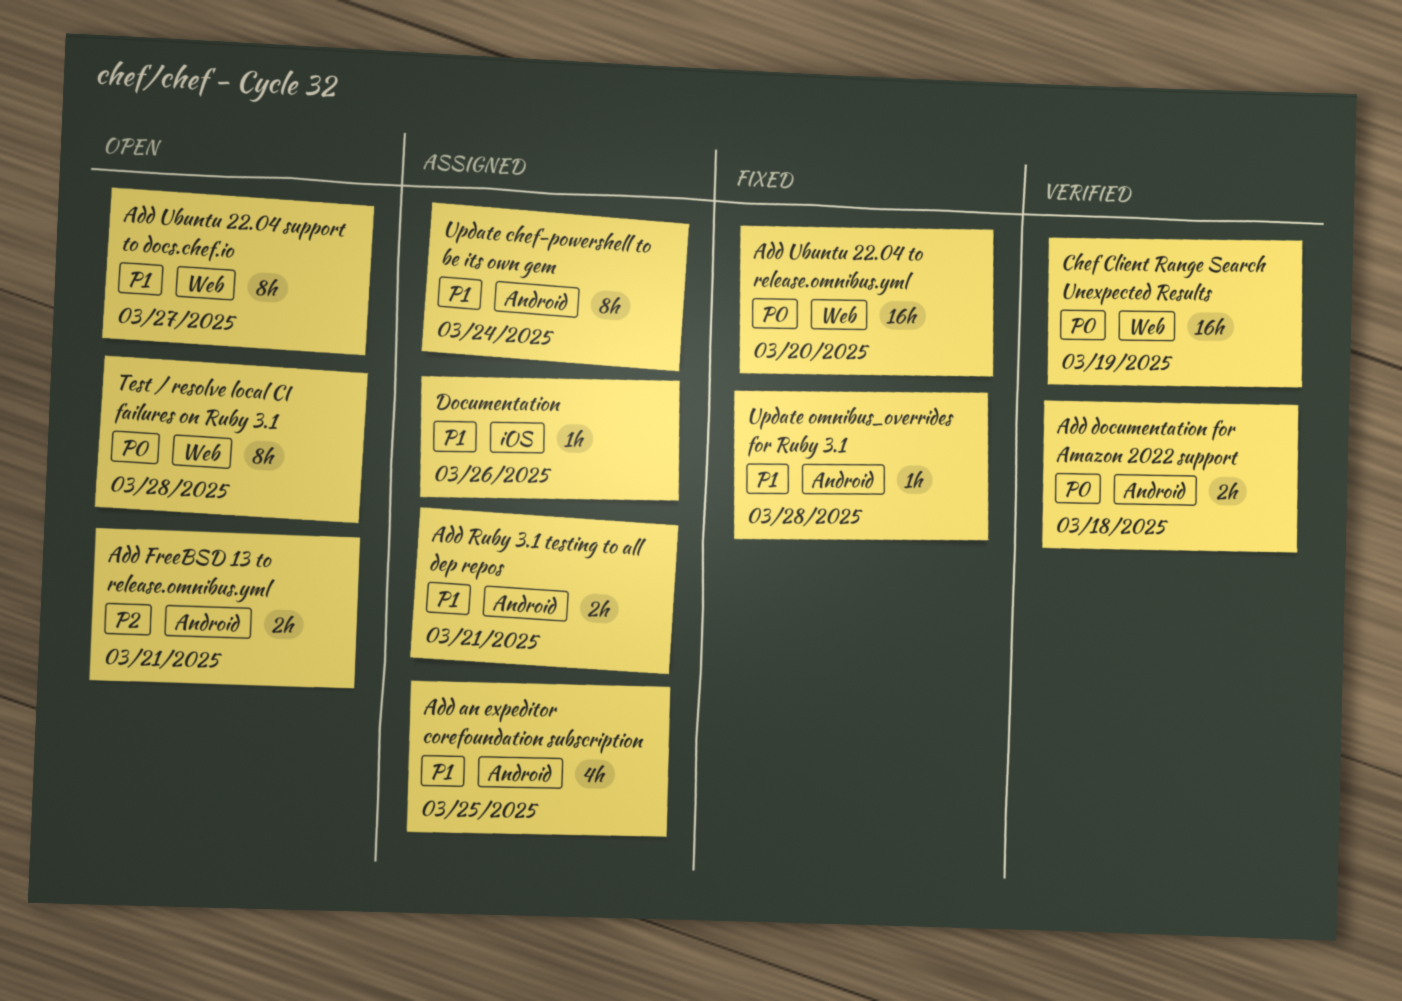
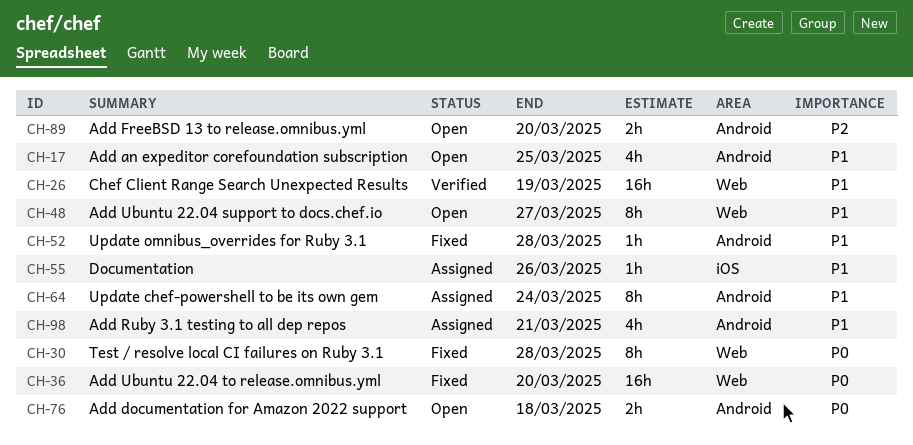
Add an expeditor corefoundation subscription, status: Assigned -> Open
Add documentation for Amazon 2022 support, status: Verified -> Open
Add FreeBSD 13 to release.omnibus.yml, due: Mar 21 -> Mar 20
Add Ruby 3.1 testing to all dep repos, estimate: 2h -> 4h
Chef Client Range Search Unexpected Results, priority: P0 -> P1
Test / resolve local CI failures on Ruby 3.1, status: Open -> Fixed

